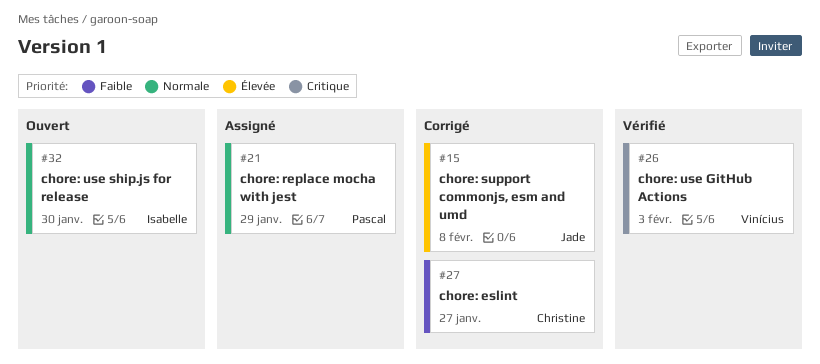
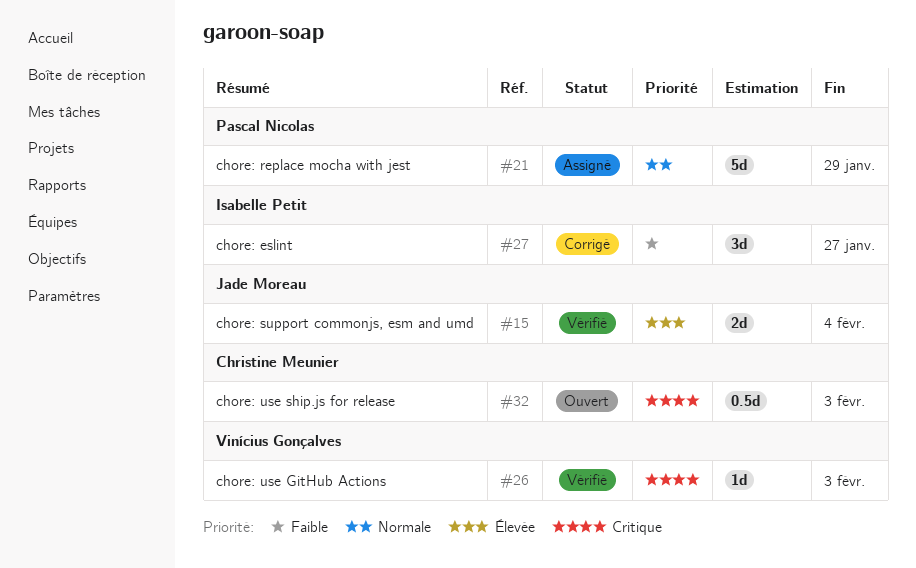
#15, status: Corrigé -> Vérifié
#15, due: Feb 8 -> Feb 4
#27, owner: Christine Meunier -> Isabelle Petit
#32, owner: Isabelle Petit -> Christine Meunier
#32, priority: Normale -> Critique
#32, due: Jan 30 -> Feb 3

